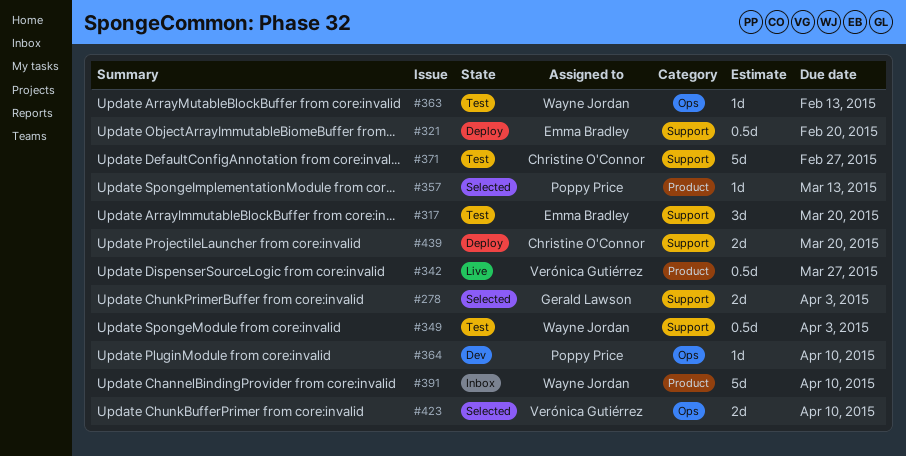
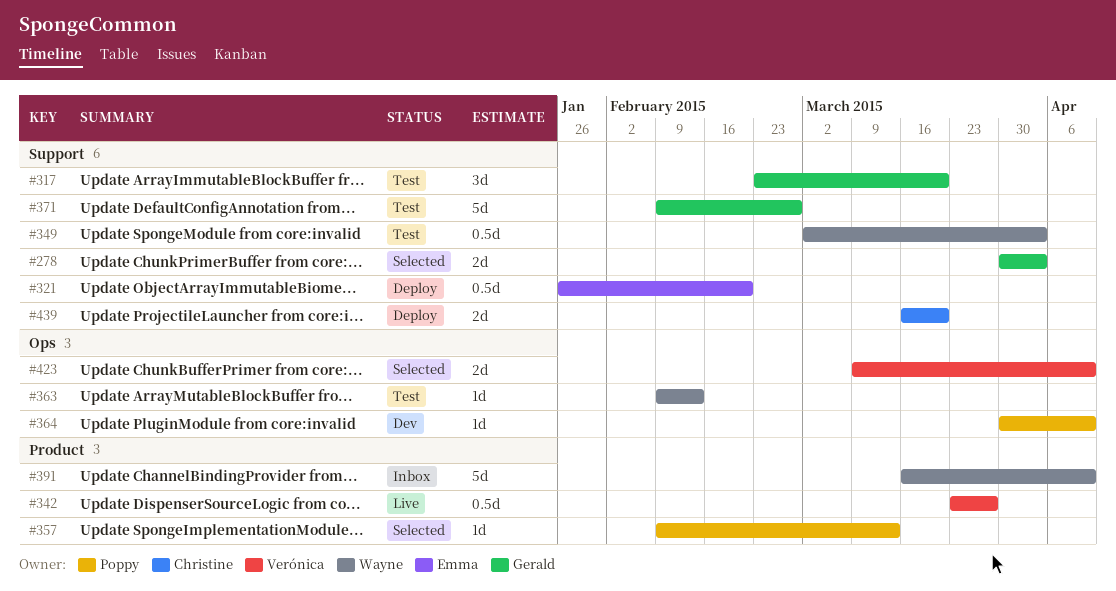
#317, owner: Emma Bradley -> Gerald Lawson
#371, owner: Christine O'Connor -> Gerald Lawson

